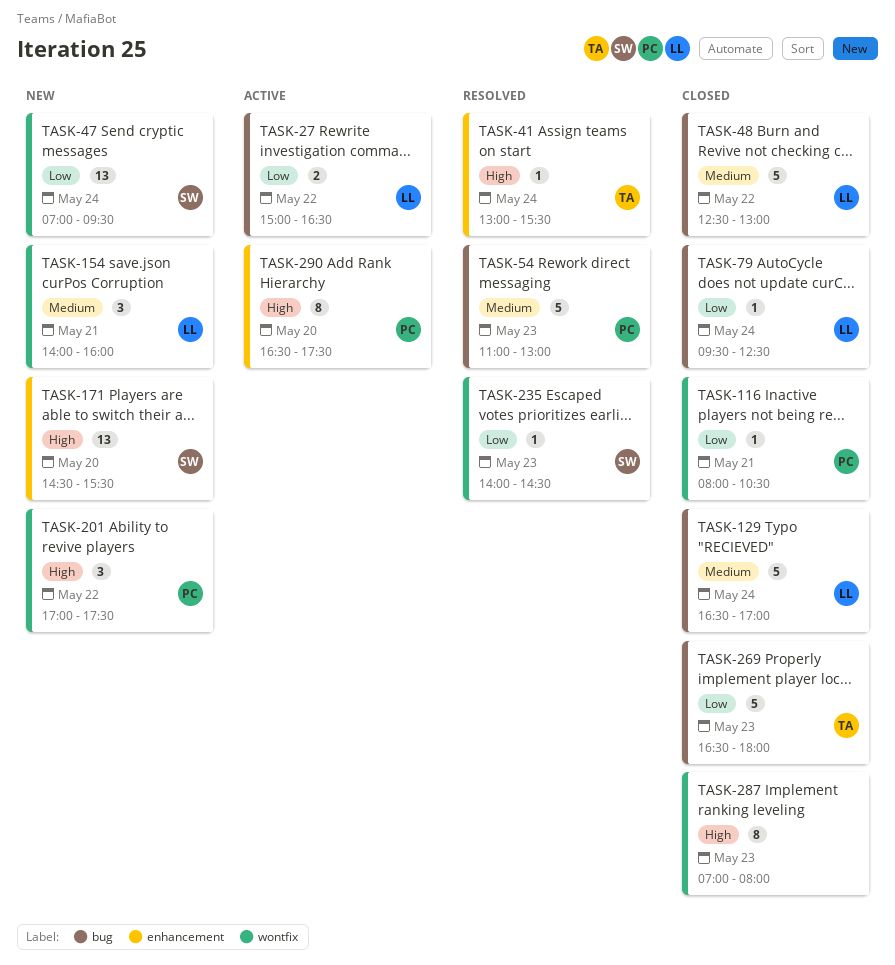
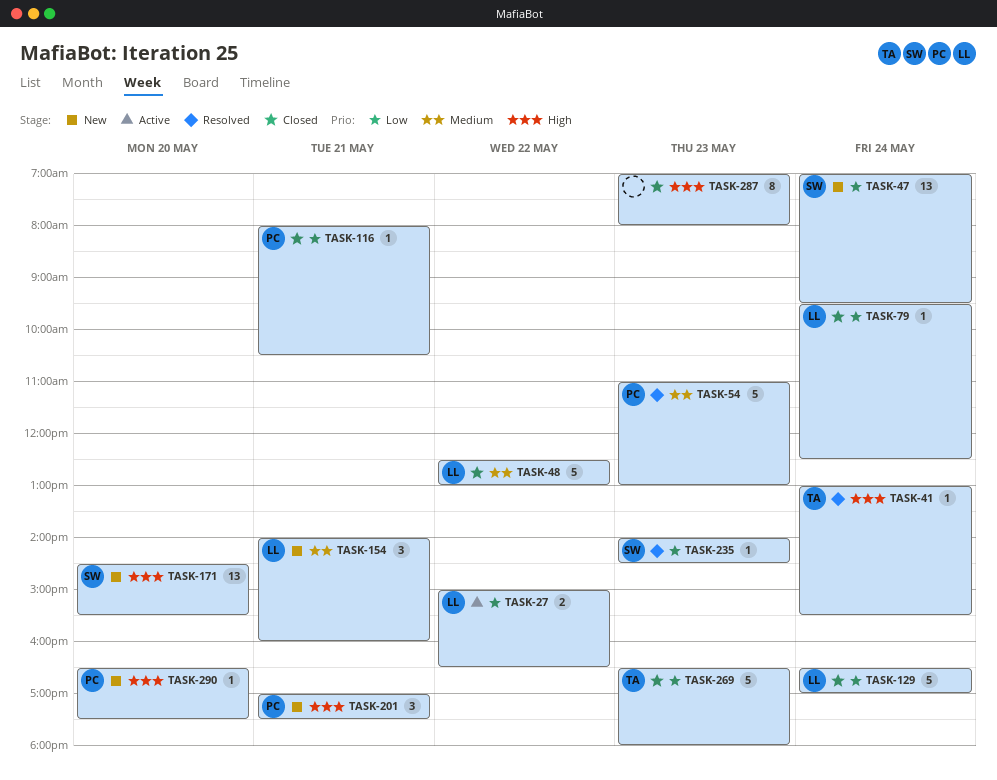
TASK-129, priority: Medium -> Low
TASK-201, day: May 22 -> May 21
TASK-290, status: Active -> New
TASK-290, estimate: 8 -> 1

